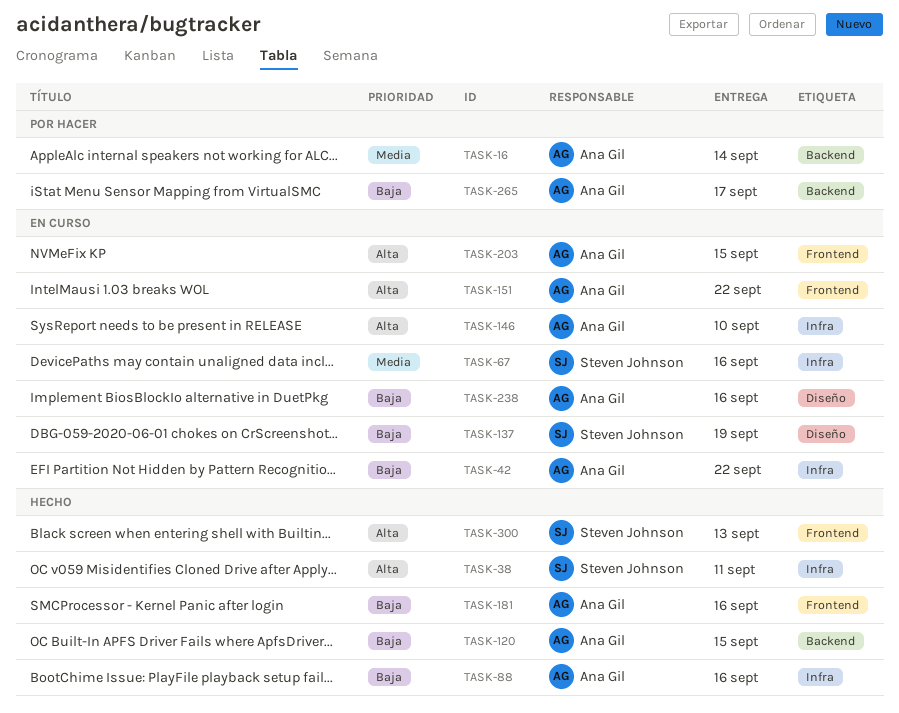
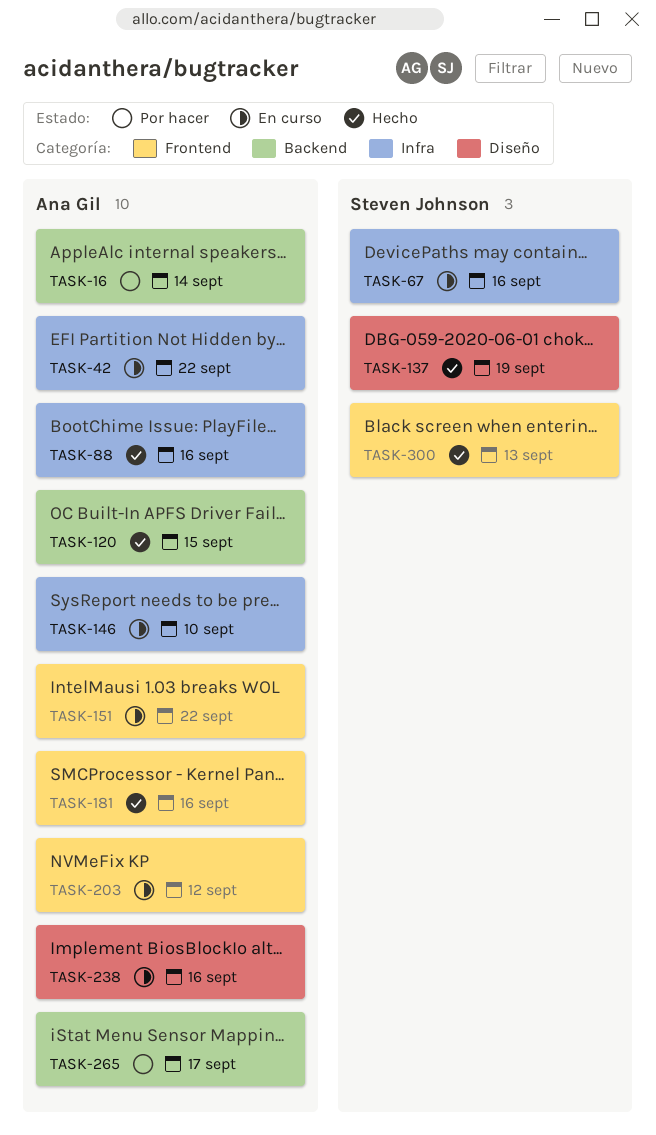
TASK-38: present -> none
TASK-137, status: En curso -> Hecho
TASK-203, due: Sep 15 -> Sep 12

